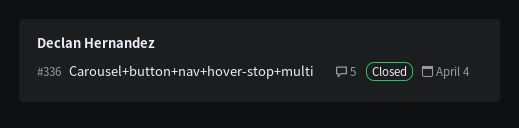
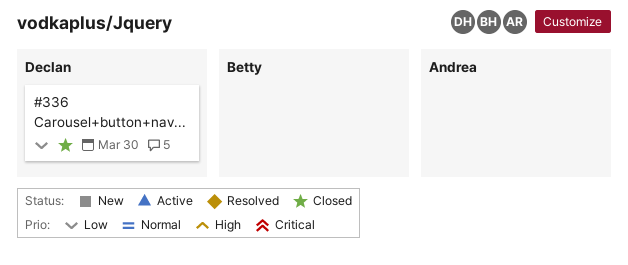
#336, due: Apr 4 -> Mar 30

